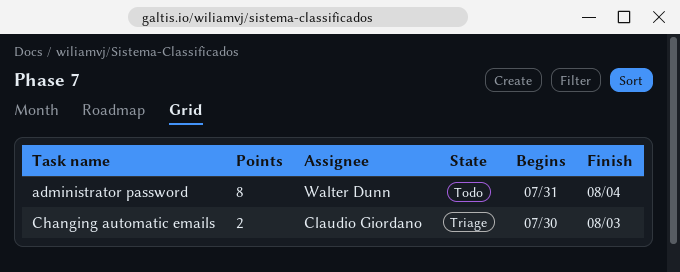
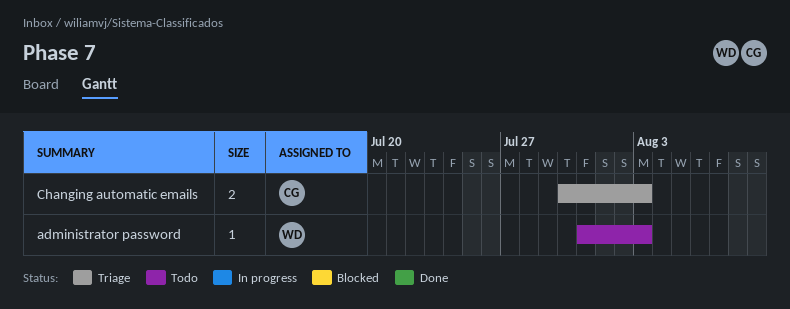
administrator password, estimate: 8 -> 1
administrator password, due: Aug 4 -> Aug 3

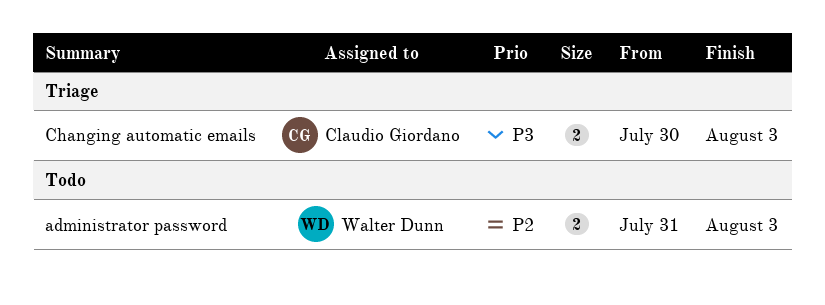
administrator password, estimate: 1 -> 2

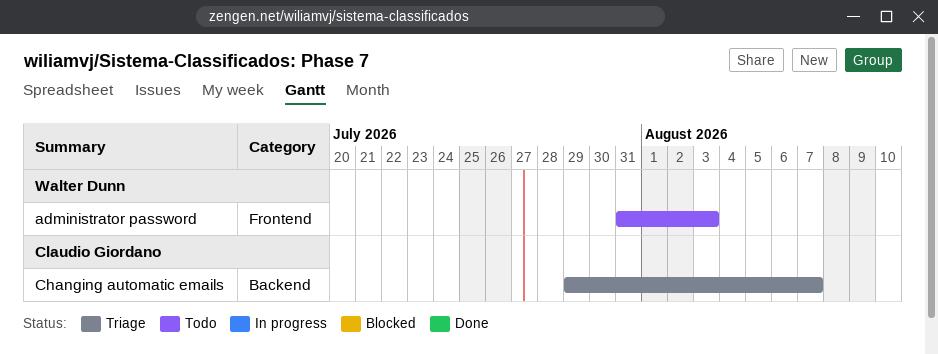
Changing automatic emails, start: Jul 30 -> Jul 29
Changing automatic emails, due: Aug 3 -> Aug 7

